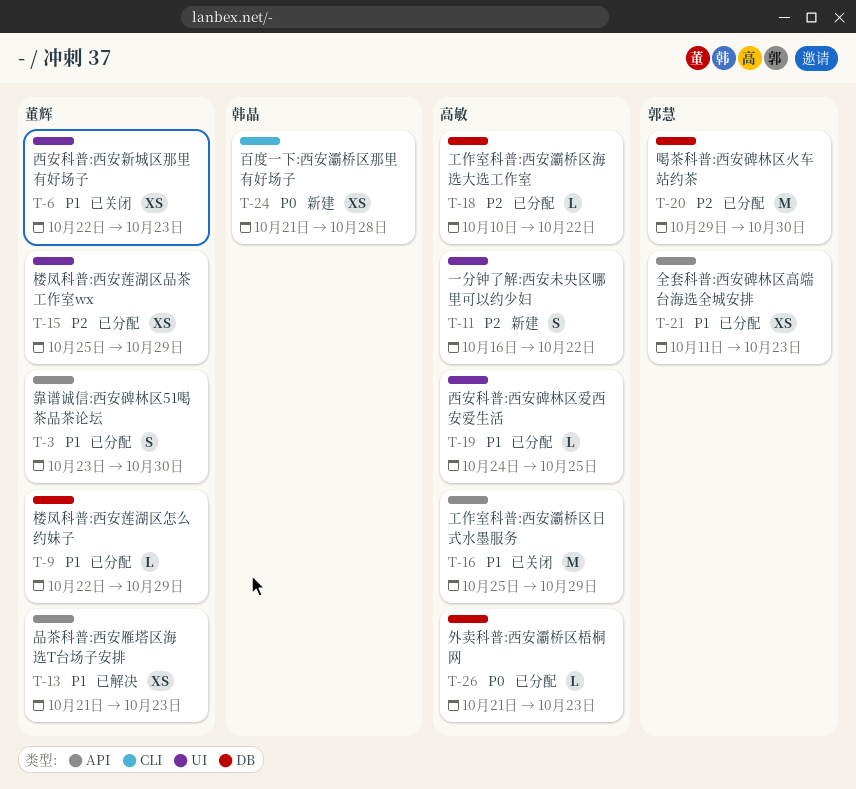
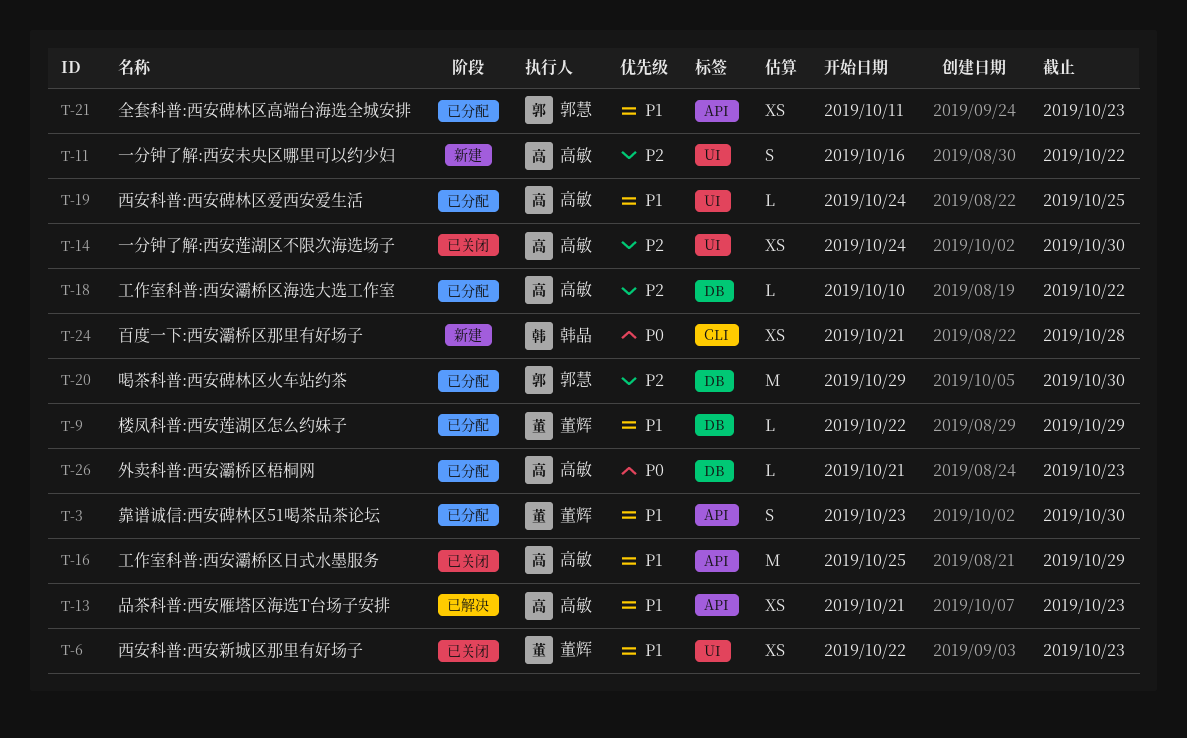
T-13, owner: 董辉 -> 高敏
T-14: none -> present
T-15: present -> none

